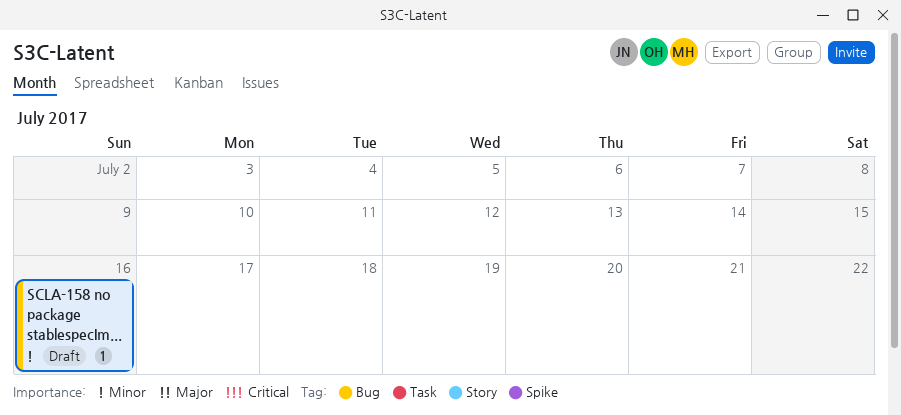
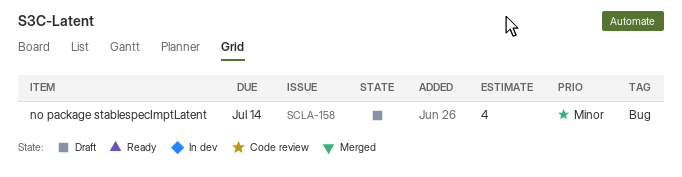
SCLA-158, estimate: 1 -> 4
SCLA-158, due: Jul 16 -> Jul 14

